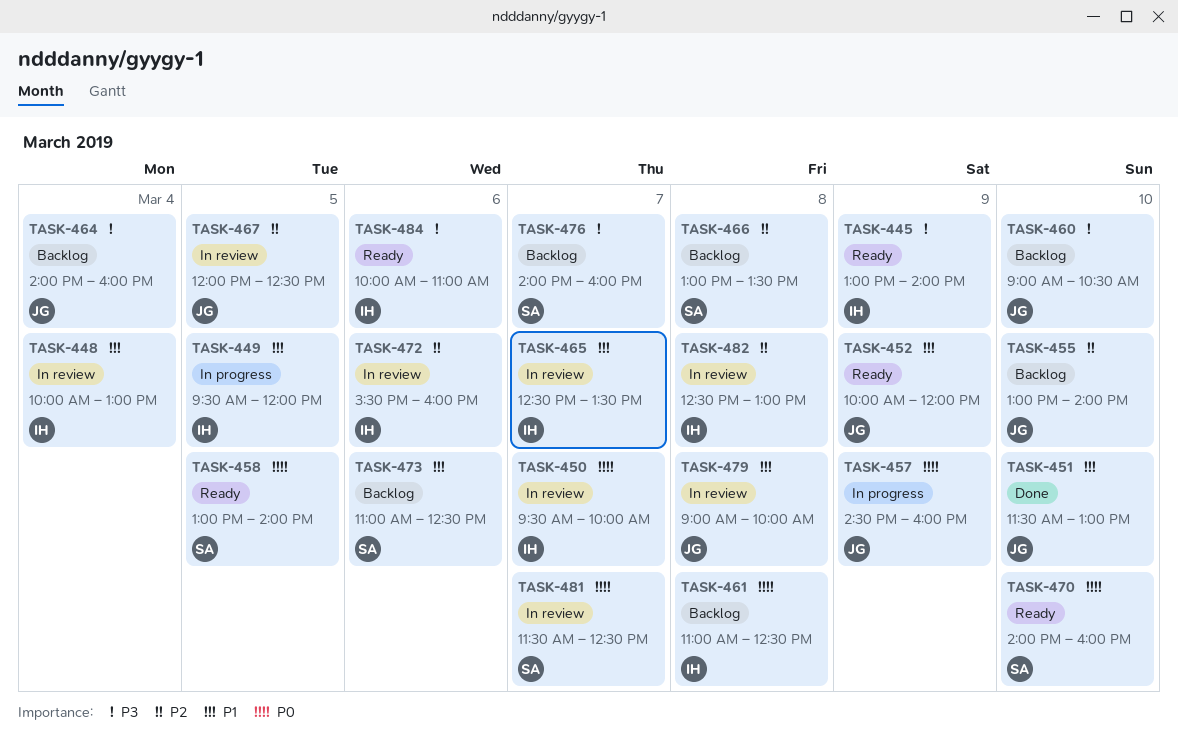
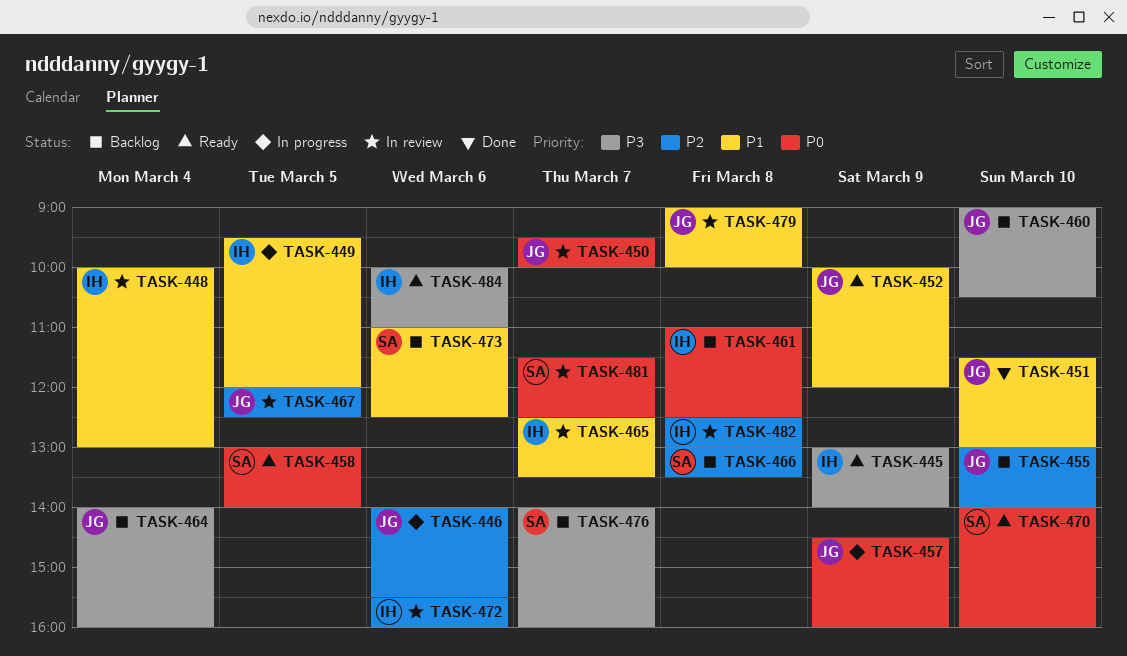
TASK-446: none -> present
TASK-450, owner: IH -> JG

